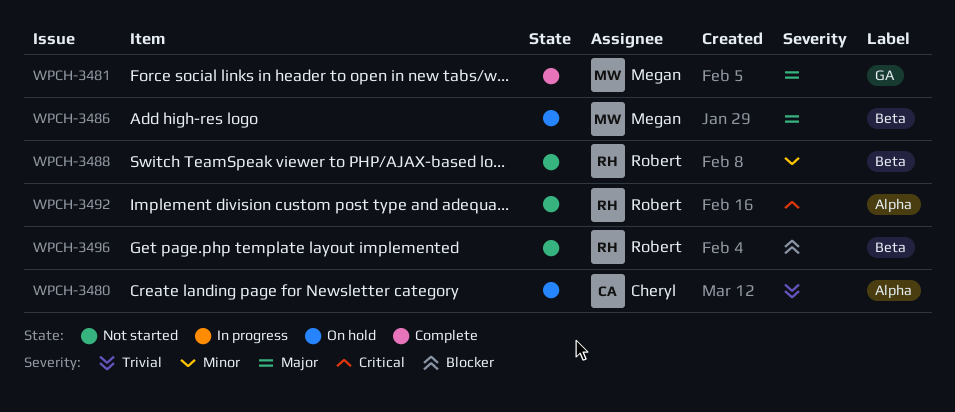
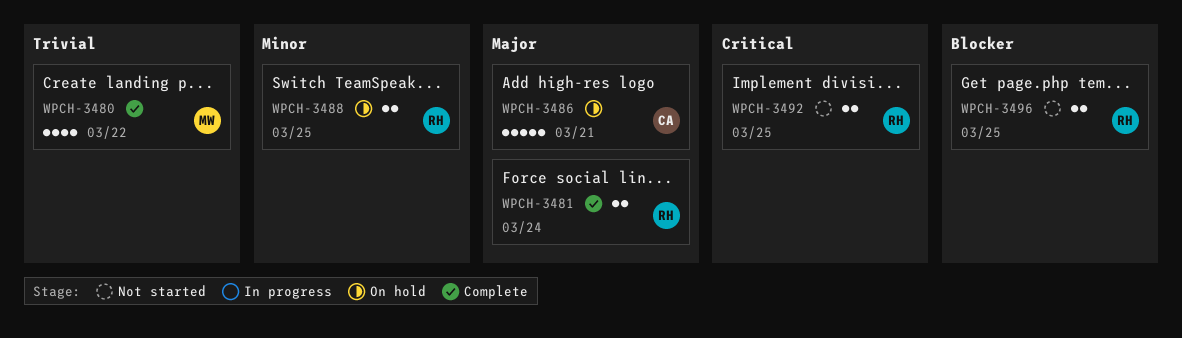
WPCH-3480, status: On hold -> Complete
WPCH-3480, owner: Cheryl -> Megan
WPCH-3481, owner: Megan -> Robert
WPCH-3486, owner: Megan -> Cheryl
WPCH-3488, status: Not started -> On hold

